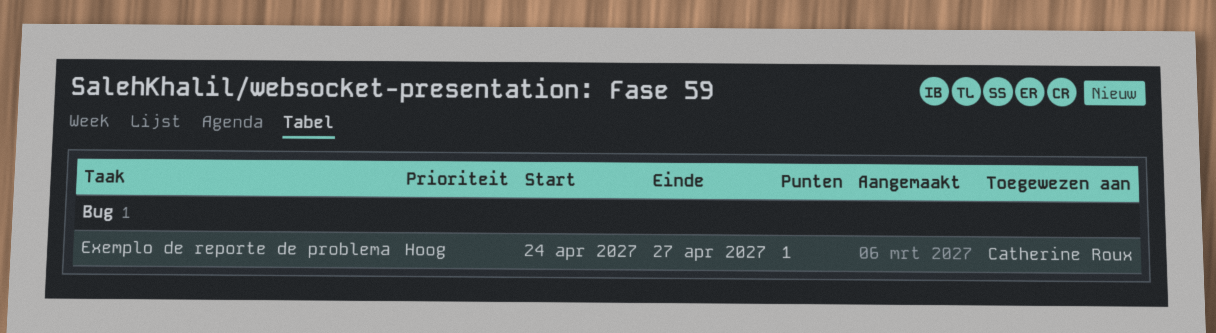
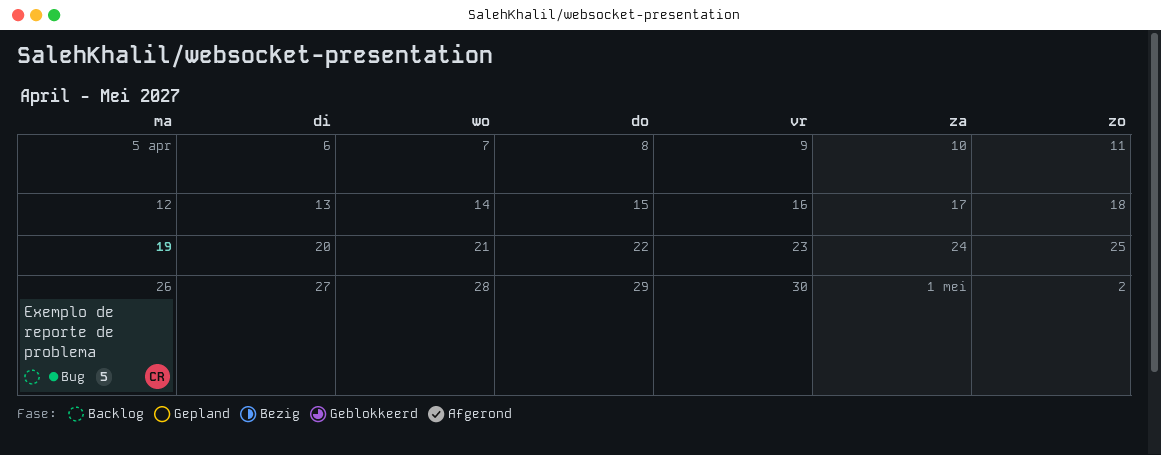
Exemplo de reporte de problema, estimate: 1 -> 5
Exemplo de reporte de problema, due: Apr 27 -> Apr 26

